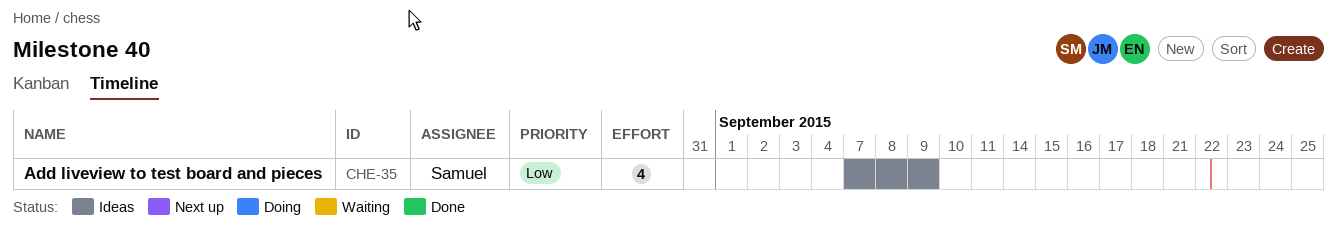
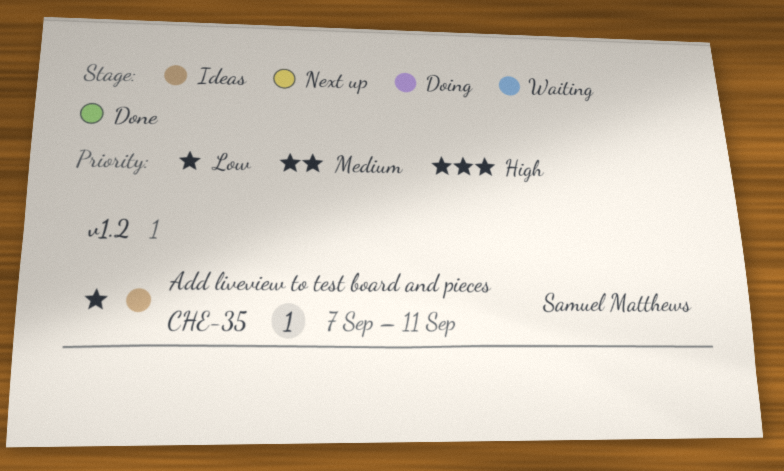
CHE-35, estimate: 4 -> 1
CHE-35, due: Sep 9 -> Sep 11

